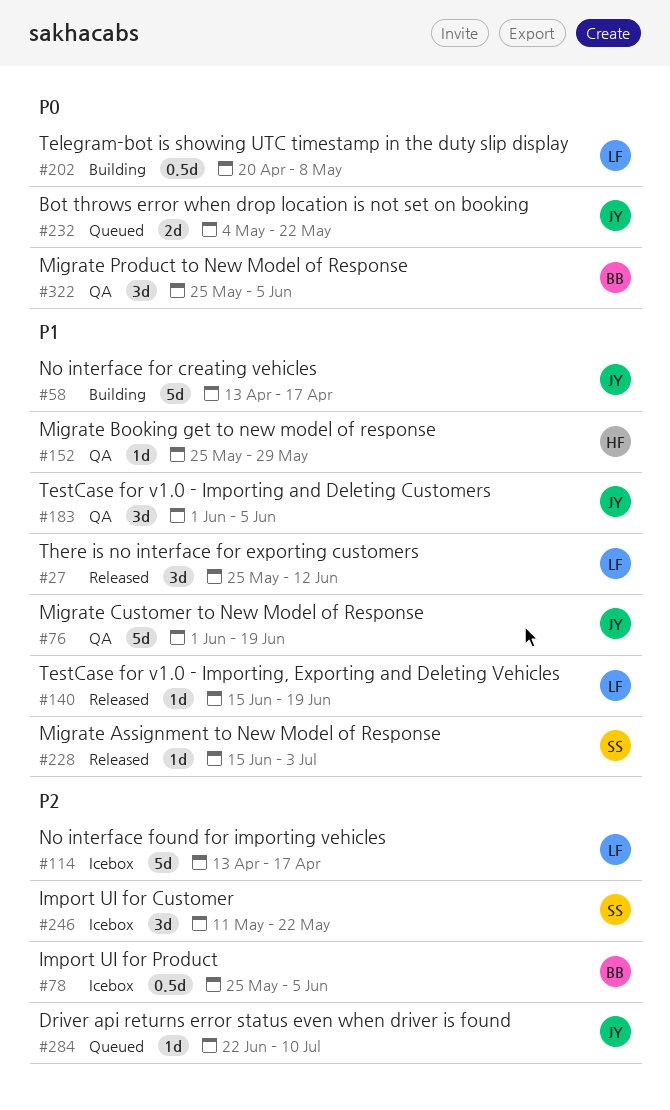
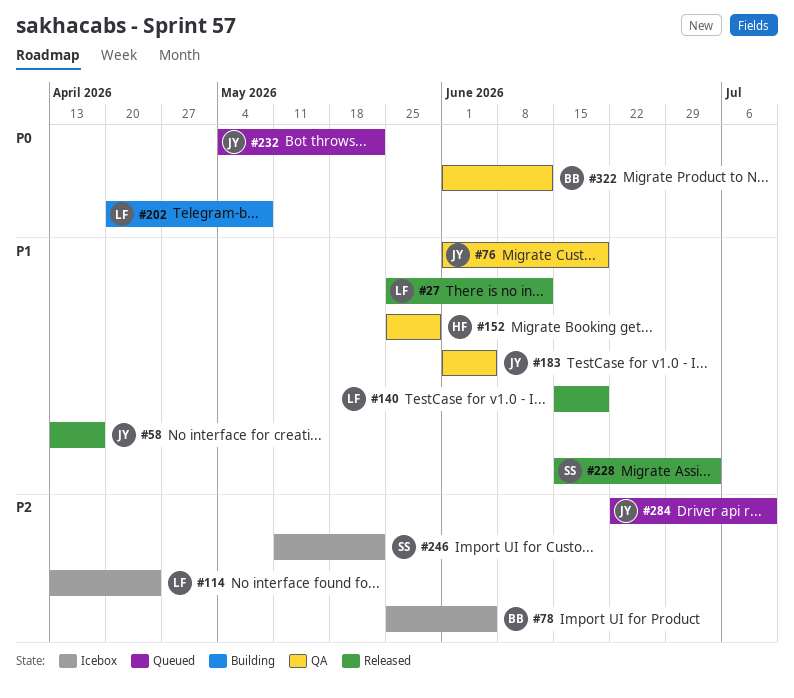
#58, status: Building -> Released
#114, due: Apr 17 -> Apr 24
#322, start: May 25 -> Jun 1
#322, due: Jun 5 -> Jun 12

